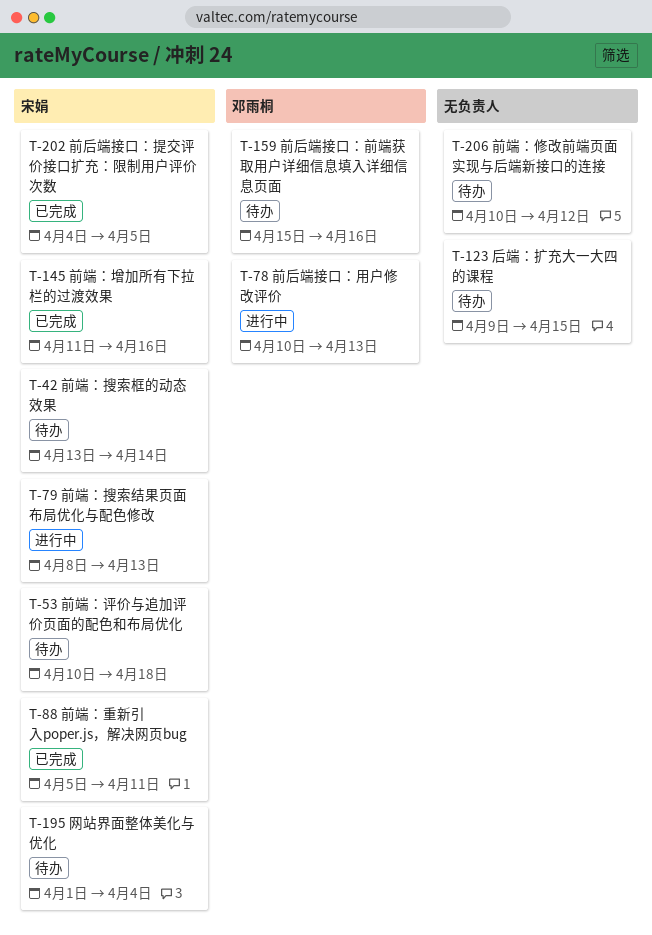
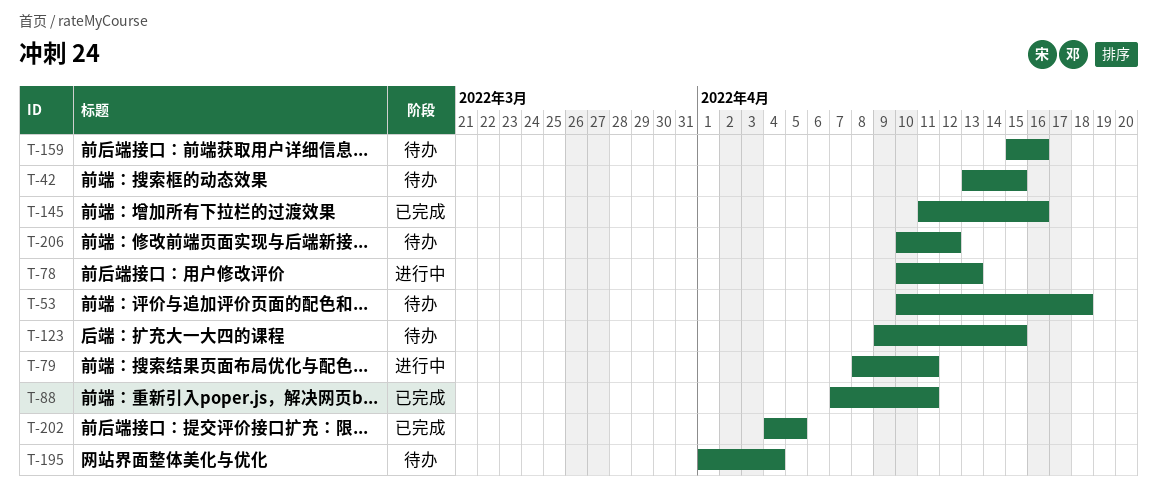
T-42, due: Apr 14 -> Apr 15
T-79, due: Apr 13 -> Apr 11
T-88, start: Apr 5 -> Apr 7

